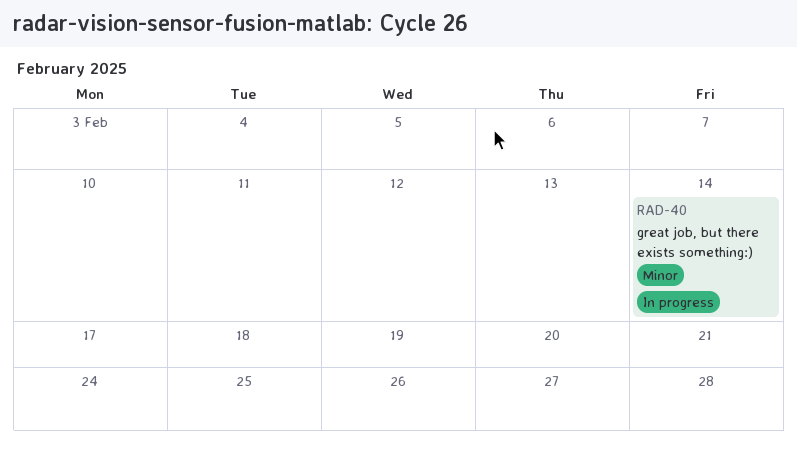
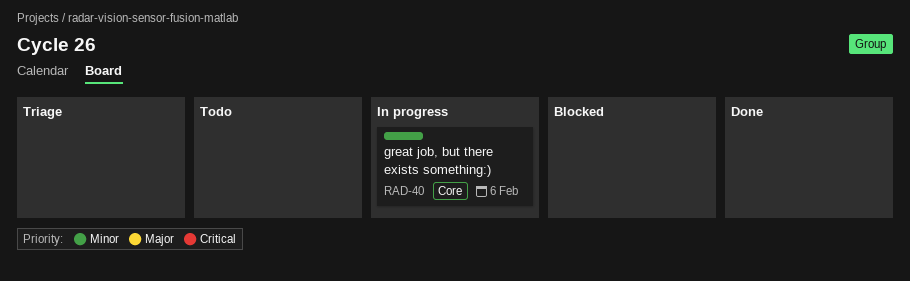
RAD-40, due: Feb 14 -> Feb 6

